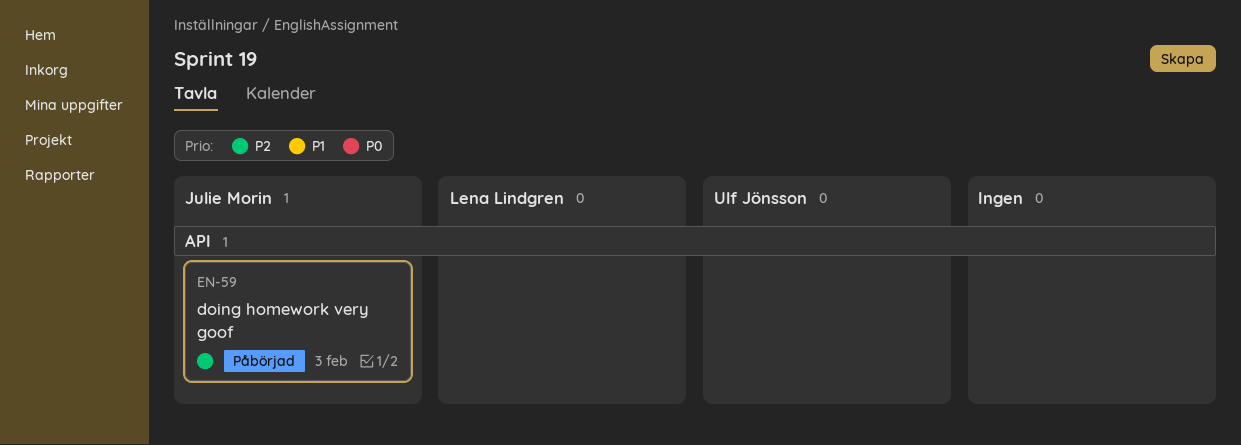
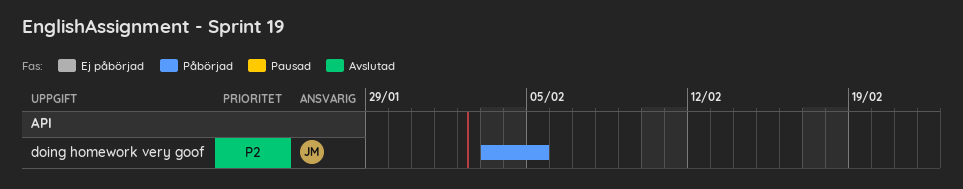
doing homework very goof, due: Feb 3 -> Feb 5

